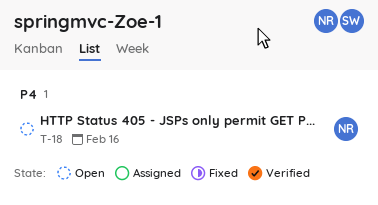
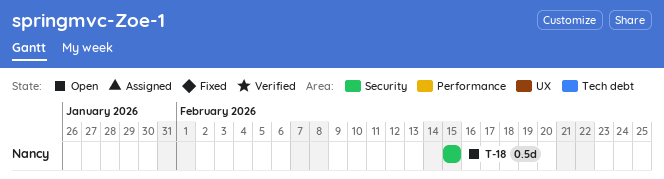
T-18, due: Feb 16 -> Feb 15

